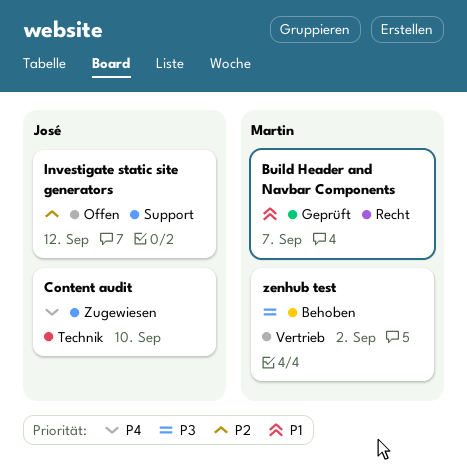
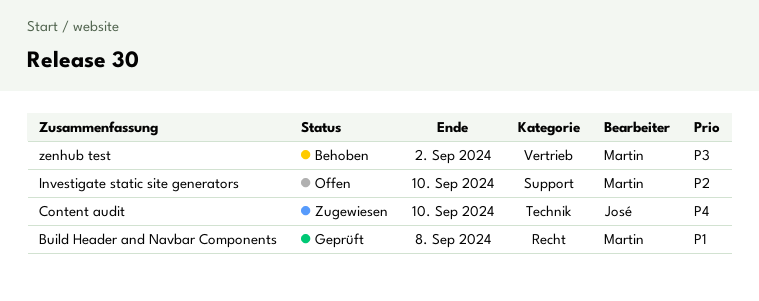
Build Header and Navbar Components, due: Sep 7 -> Sep 8
Investigate static site generators, owner: José -> Martin
Investigate static site generators, due: Sep 12 -> Sep 10

